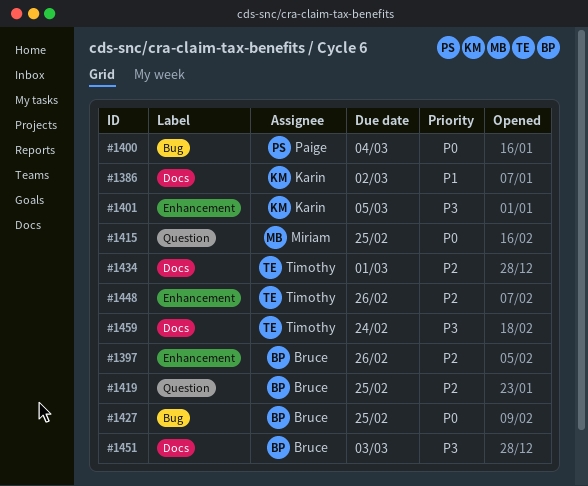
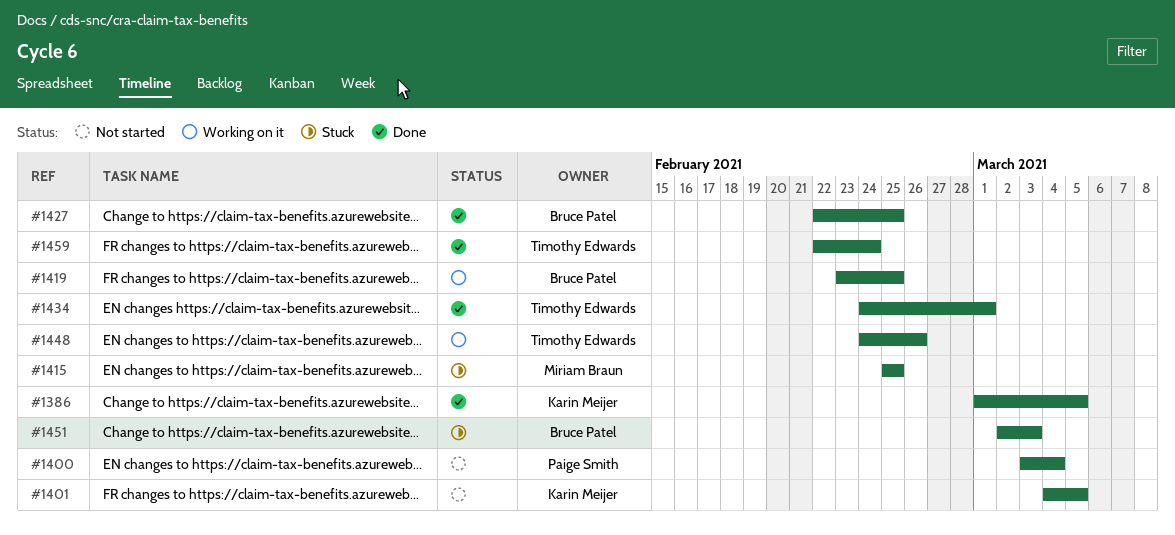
#1386, due: Mar 2 -> Mar 5
#1397: present -> none

